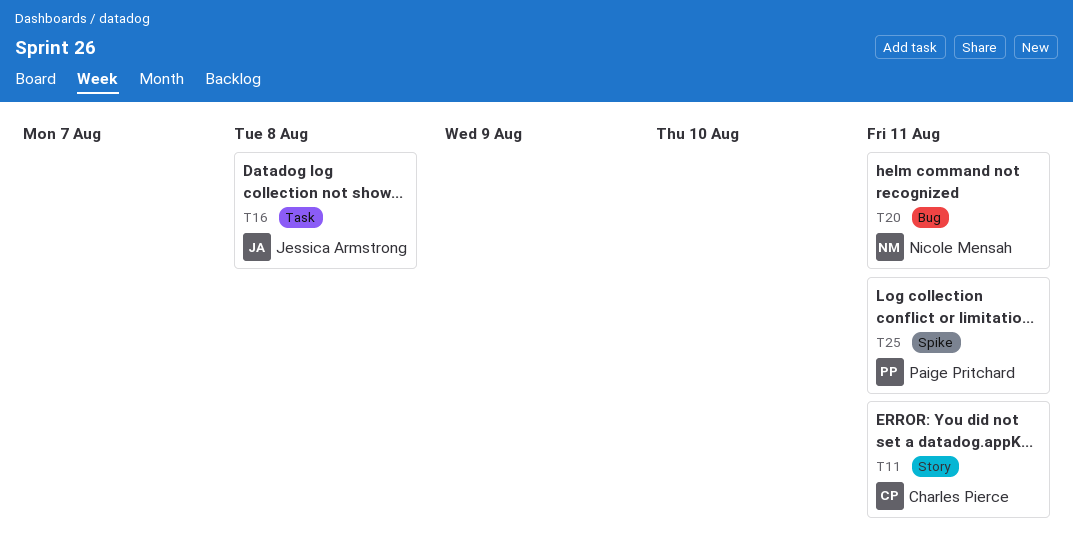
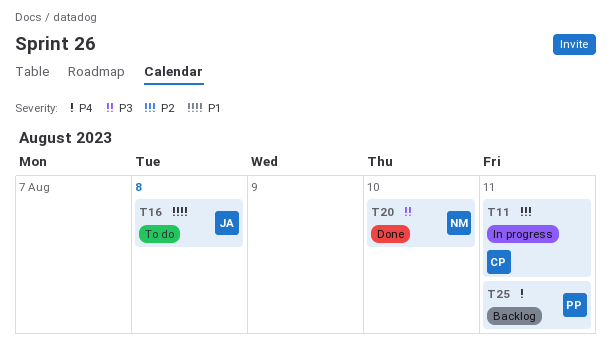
T20, due: Aug 11 -> Aug 10

